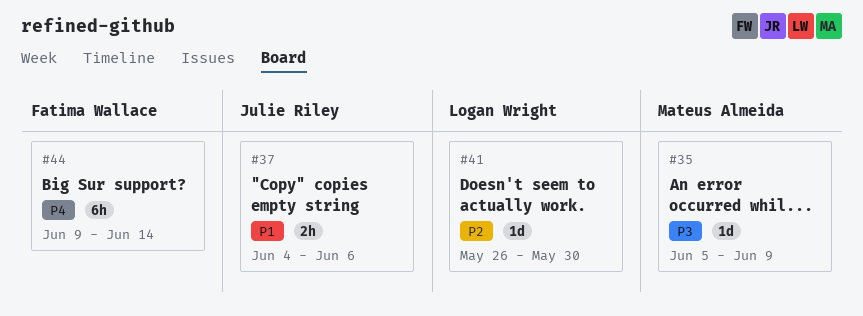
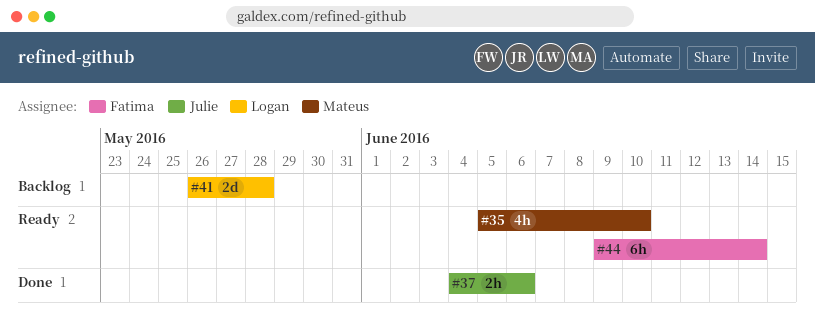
#35, estimate: 1d -> 4h
#35, due: Jun 9 -> Jun 10
#41, estimate: 1d -> 2d
#41, due: May 30 -> May 28

